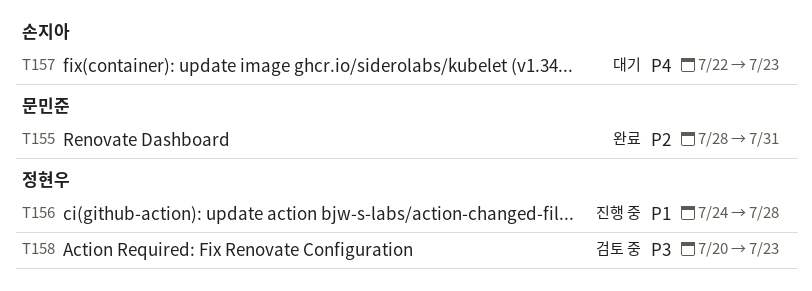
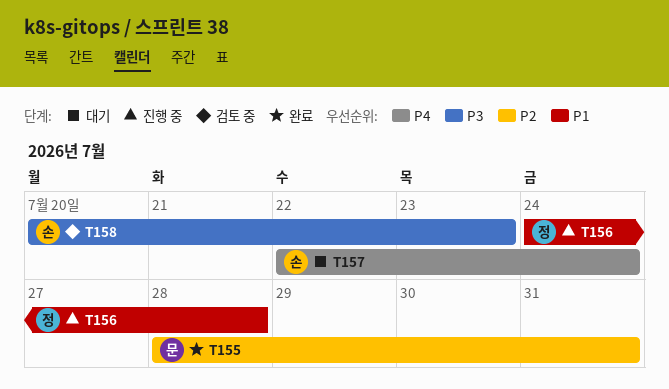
T157, due: Jul 23 -> Jul 24
T158, owner: 정현우 -> 손지아

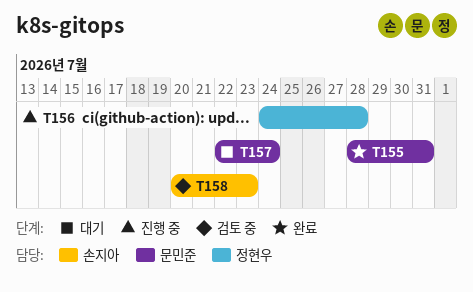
T157, owner: 손지아 -> 문민준

